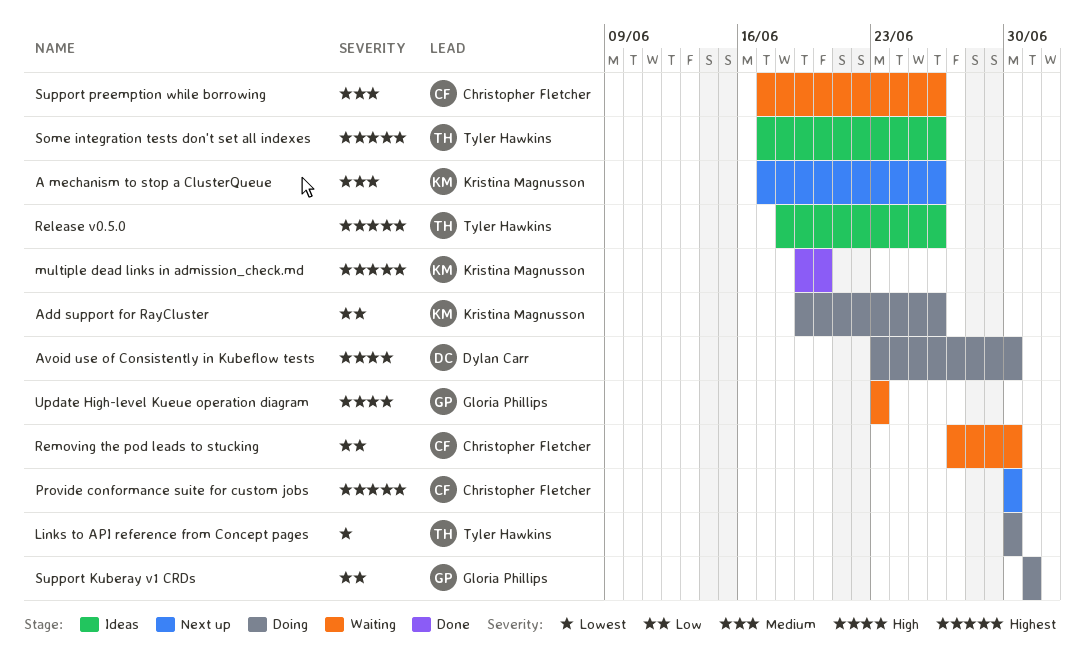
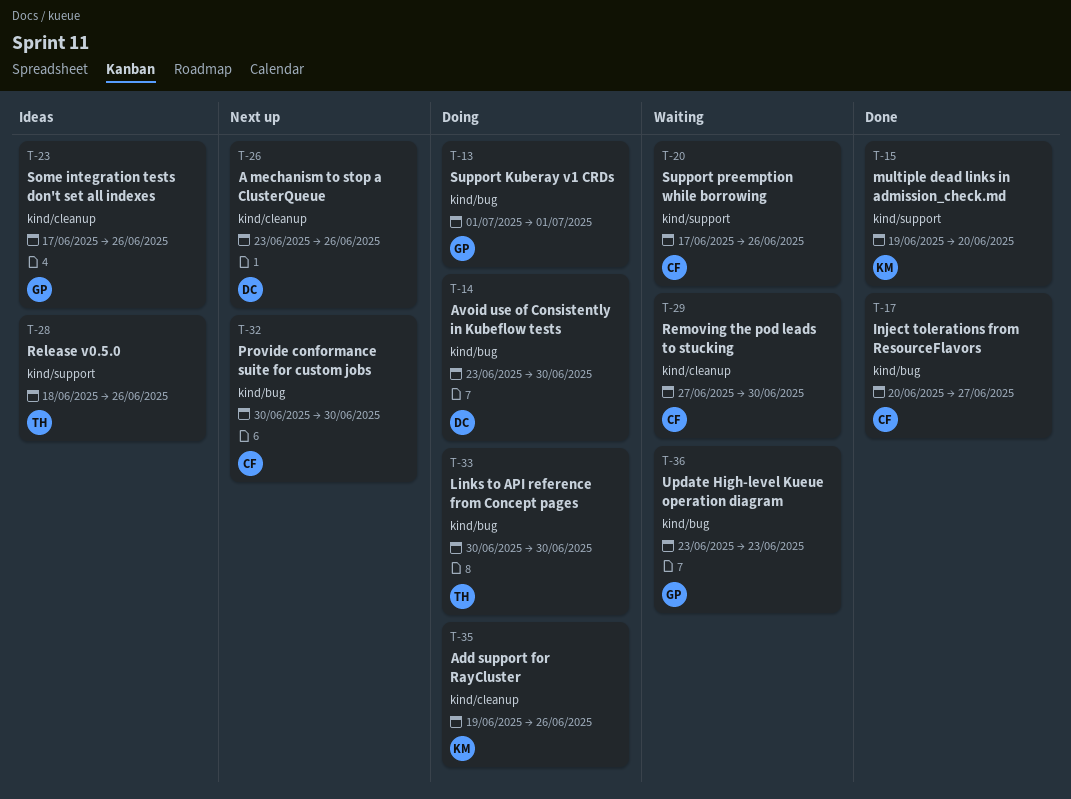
A mechanism to stop a ClusterQueue, owner: Kristina Magnusson -> Dylan Carr
A mechanism to stop a ClusterQueue, start: Jun 17 -> Jun 23
Inject tolerations from ResourceFlavors: none -> present
Some integration tests don't set all indexes, owner: Tyler Hawkins -> Gloria Phillips

